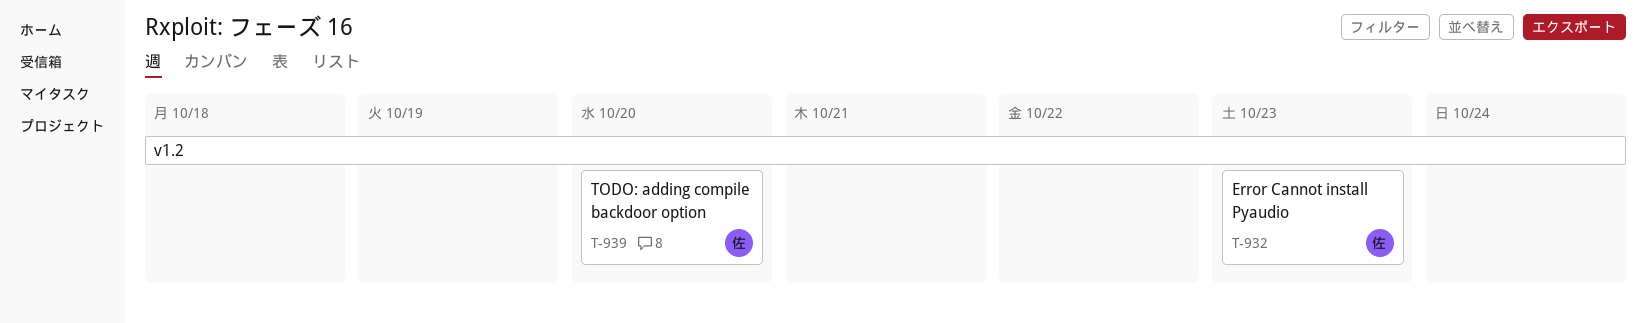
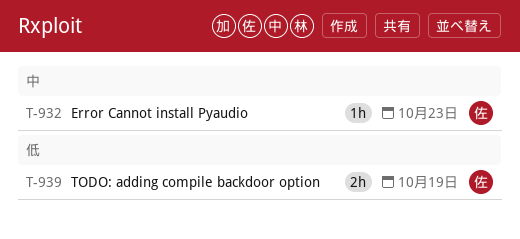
T-939, due: Oct 20 -> Oct 19

